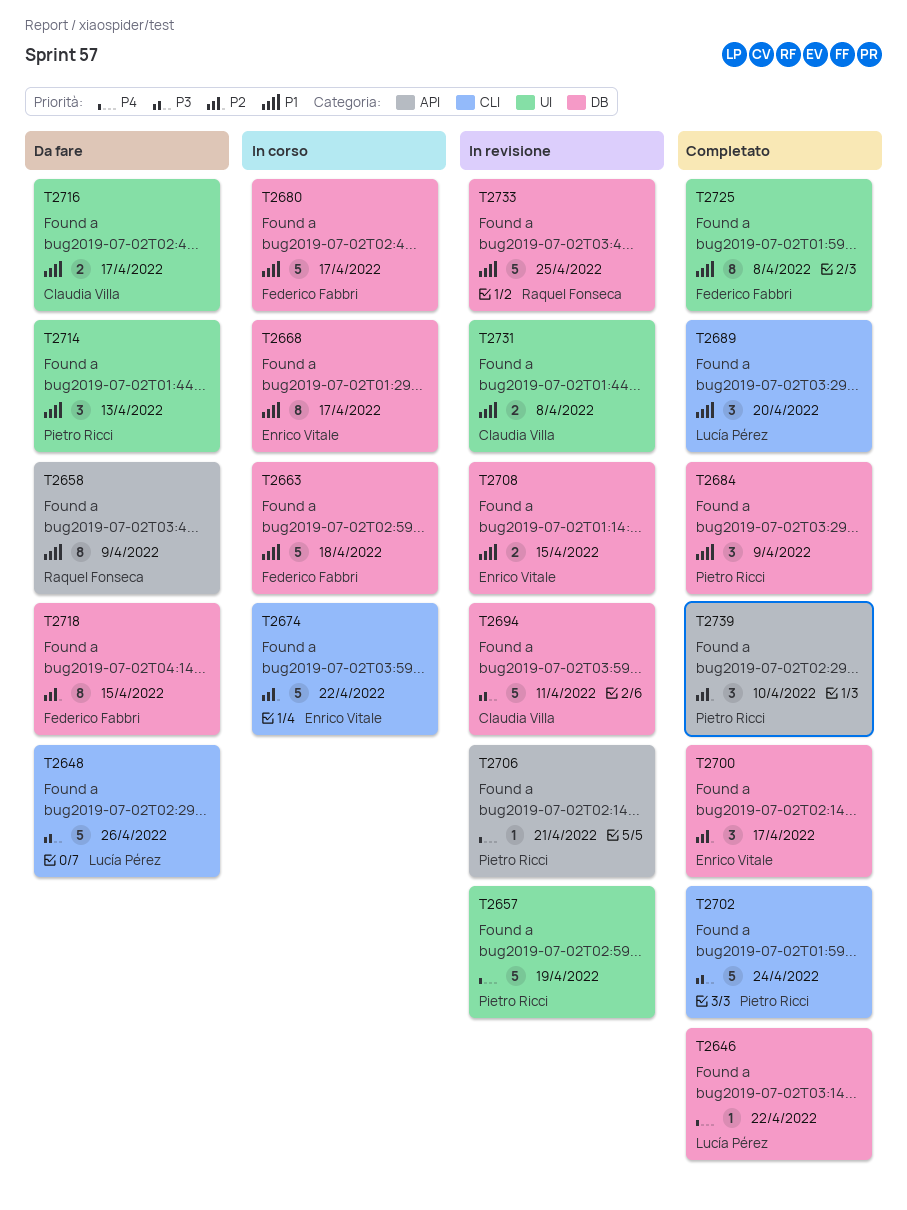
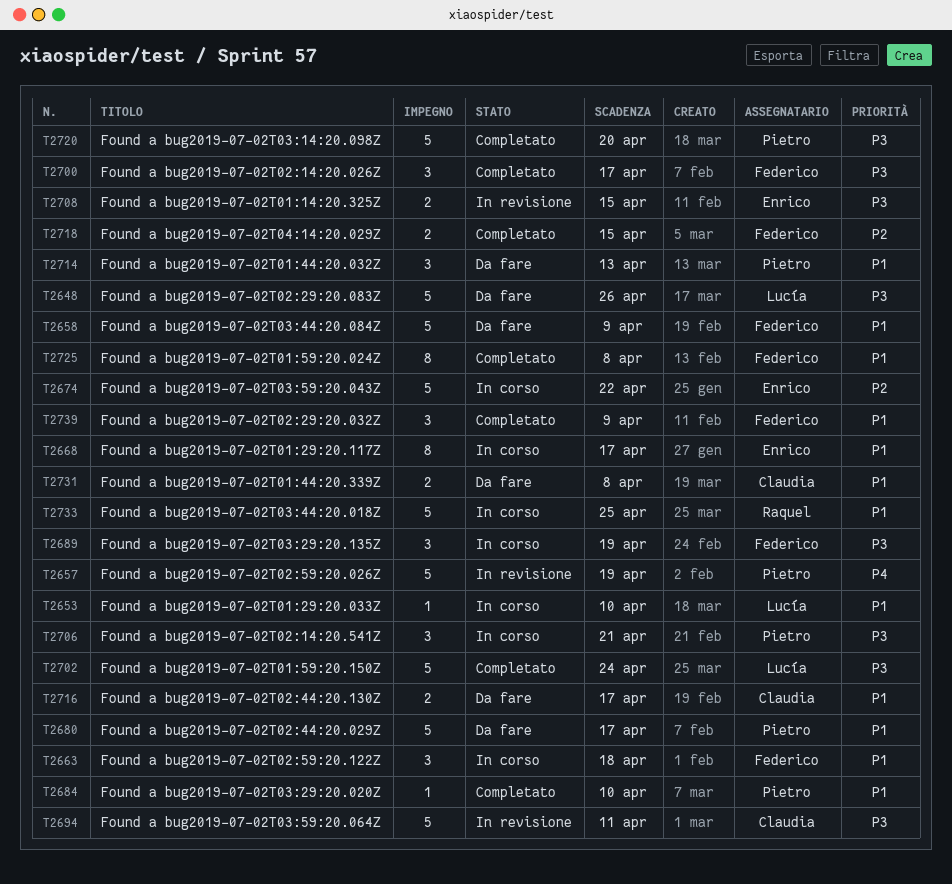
T2646: present -> none
T2653: none -> present
T2658, owner: Raquel Fonseca -> Federico Fabbri
T2658, estimate: 8 -> 5
T2663, estimate: 5 -> 3
T2680, status: In corso -> Da fare
T2680, owner: Federico Fabbri -> Pietro Ricci
T2684, estimate: 3 -> 1
T2684, due: Apr 9 -> Apr 10
T2689, status: Completato -> In corso
T2689, owner: Lucía Pérez -> Federico Fabbri
T2689, priority: P1 -> P3
T2689, due: Apr 20 -> Apr 19
T2700, owner: Enrico Vitale -> Federico Fabbri
T2700, priority: P2 -> P3
T2702, owner: Pietro Ricci -> Lucía Pérez
T2706, status: In revisione -> In corso
T2706, priority: P4 -> P3
T2706, estimate: 1 -> 3
T2708, priority: P1 -> P3
T2718, status: Da fare -> Completato
T2718, estimate: 8 -> 2
T2720: none -> present
T2731, status: In revisione -> Da fare
T2733, status: In revisione -> In corso
T2739, owner: Pietro Ricci -> Federico Fabbri
T2739, priority: P2 -> P1
T2739, due: Apr 10 -> Apr 9

